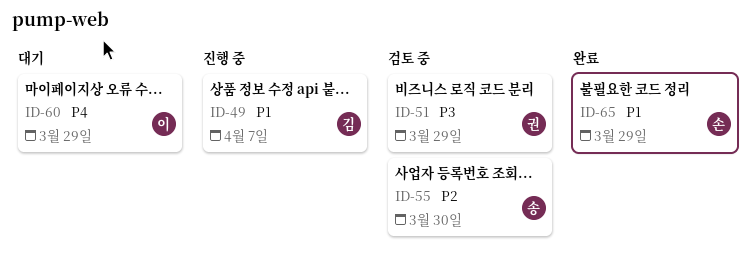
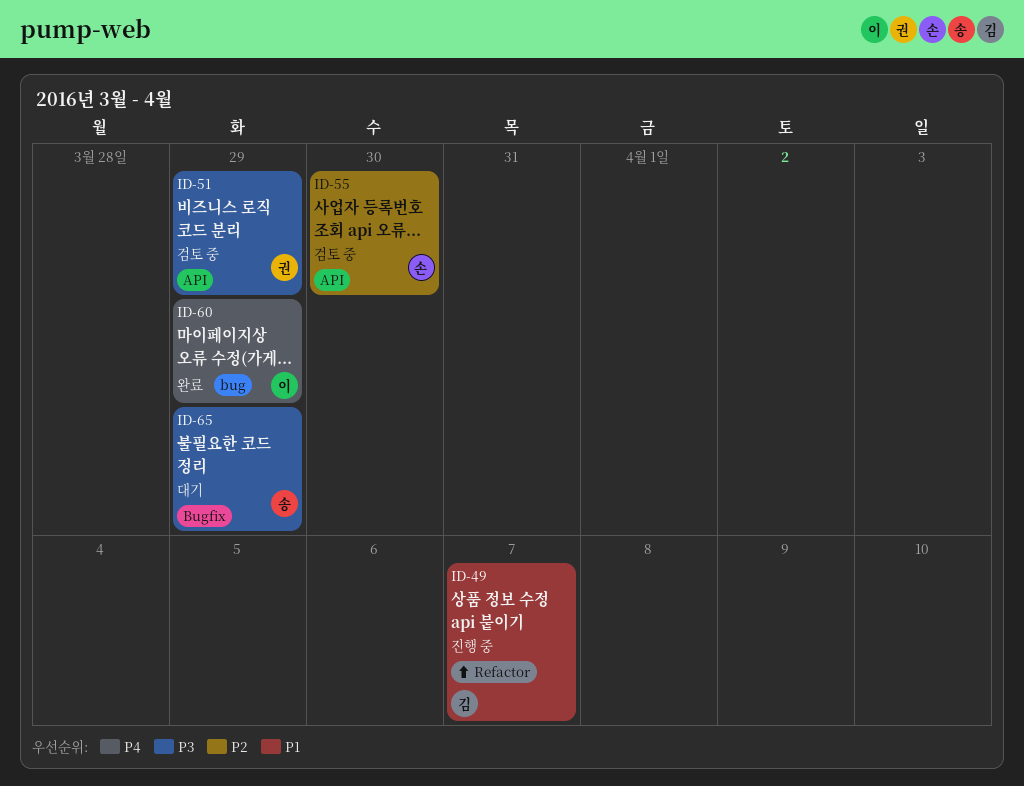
ID-55, owner: 송 -> 손
ID-60, status: 대기 -> 완료
ID-65, status: 완료 -> 대기
ID-65, owner: 손 -> 송
ID-65, priority: P1 -> P3

